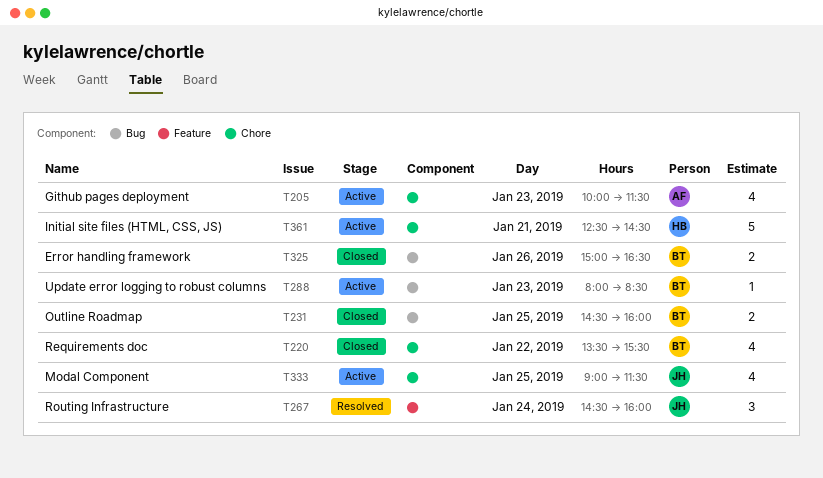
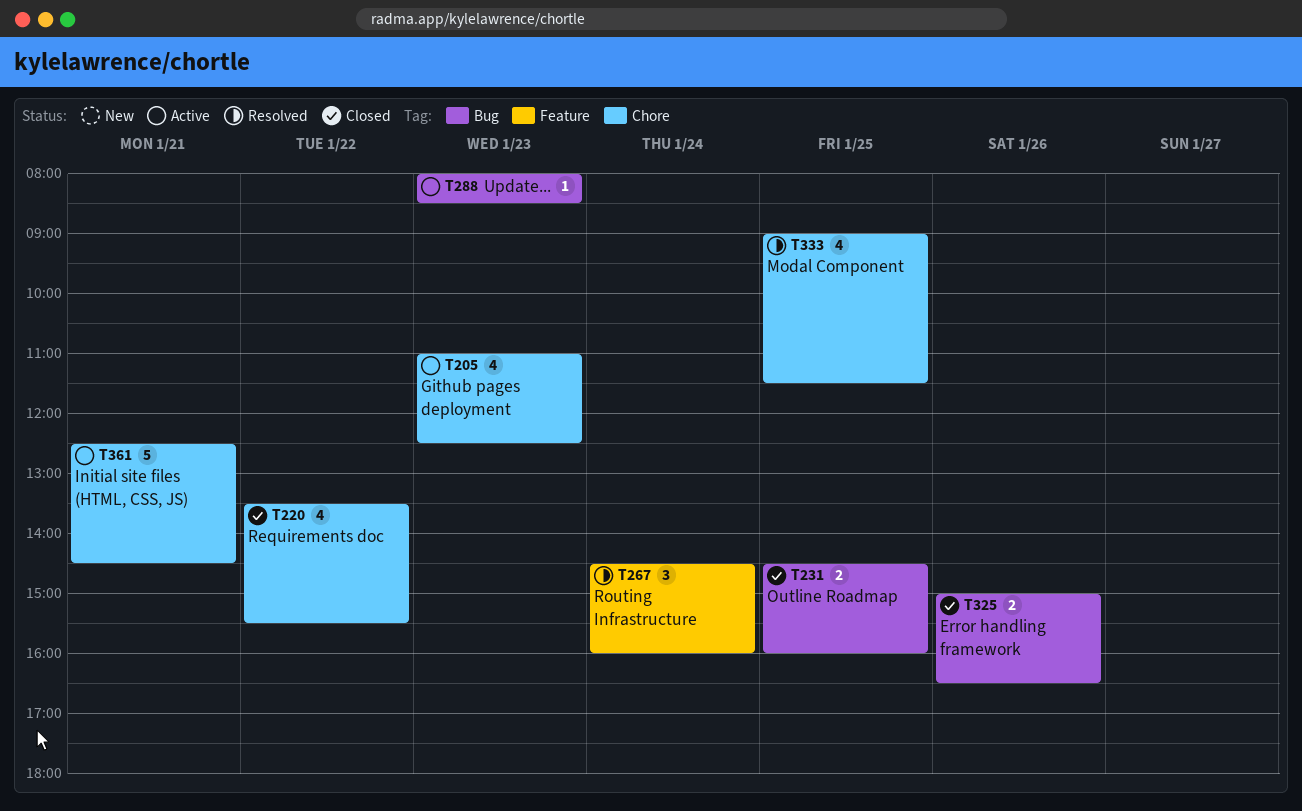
T205, begins: 10:00 -> 11:00
T205, ends: 11:30 -> 12:30
T333, status: Active -> Resolved

